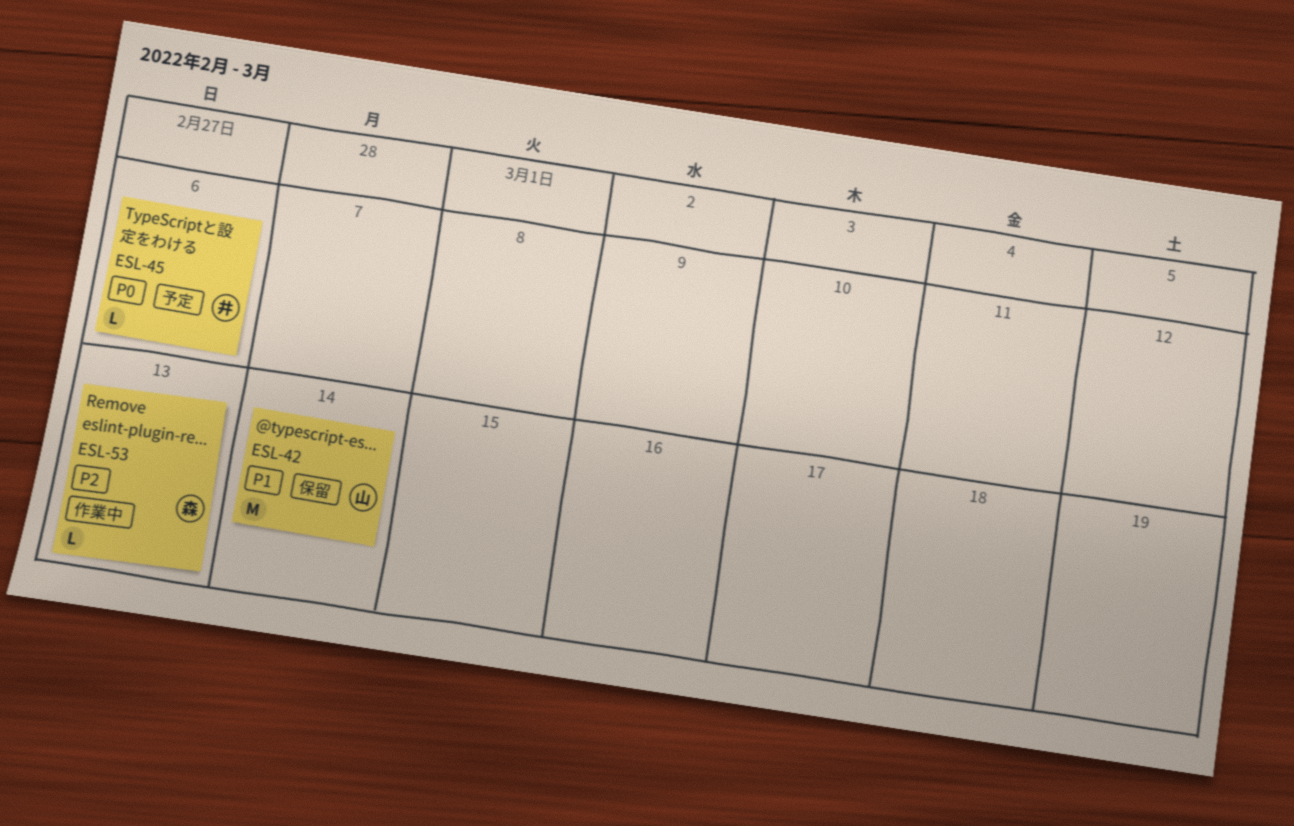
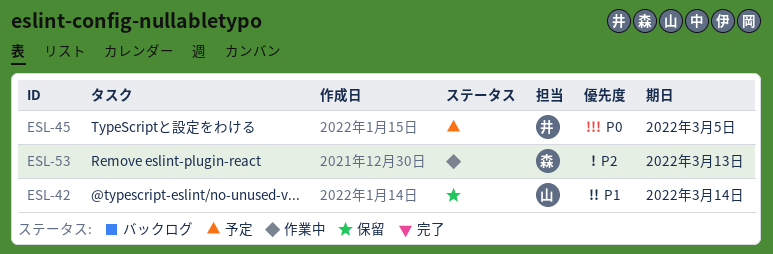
ESL-45, due: Mar 6 -> Mar 5

